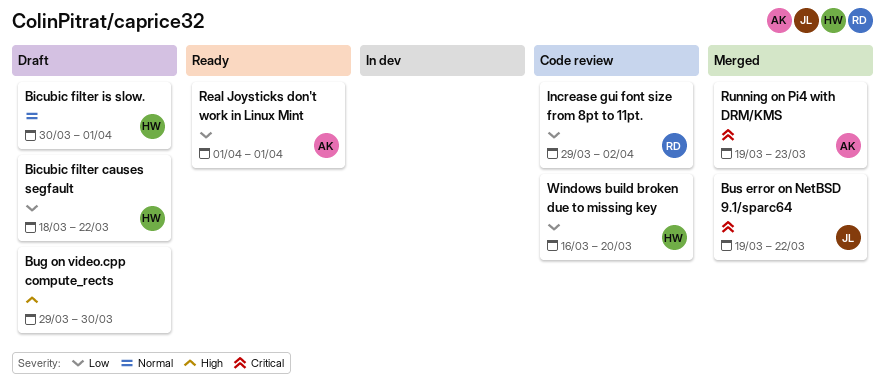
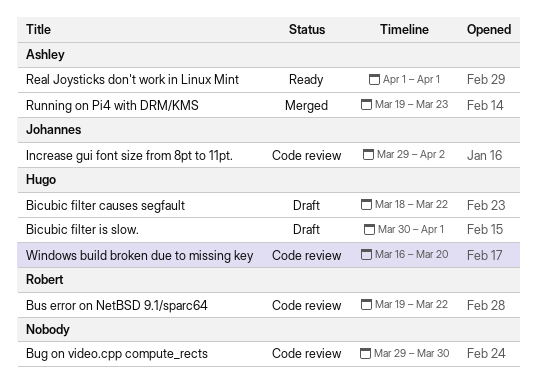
Bug on video.cpp compute_rects, status: Draft -> Code review
Bus error on NetBSD 9.1/sparc64, status: Merged -> Code review
Bus error on NetBSD 9.1/sparc64, owner: Johannes -> Robert
Increase gui font size from 8pt to 11pt., owner: Robert -> Johannes

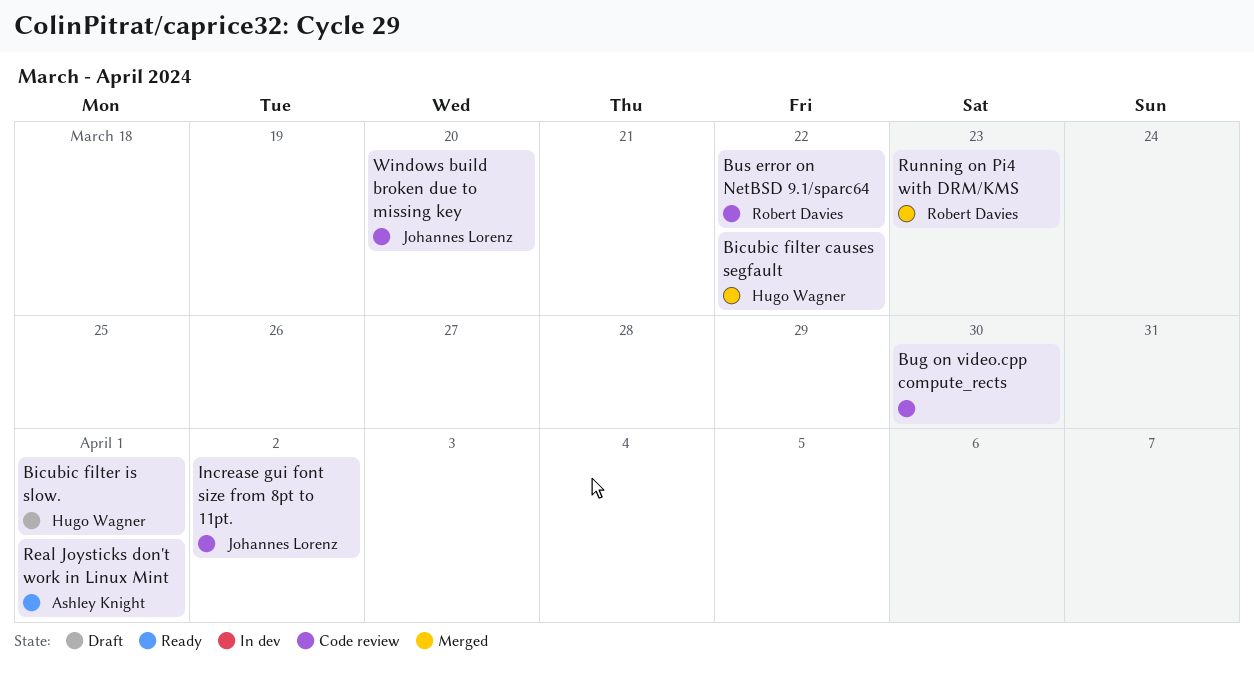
Bicubic filter causes segfault, status: Draft -> Merged
Running on Pi4 with DRM/KMS, owner: Ashley Knight -> Robert Davies
Windows build broken due to missing key, owner: Hugo Wagner -> Johannes Lorenz

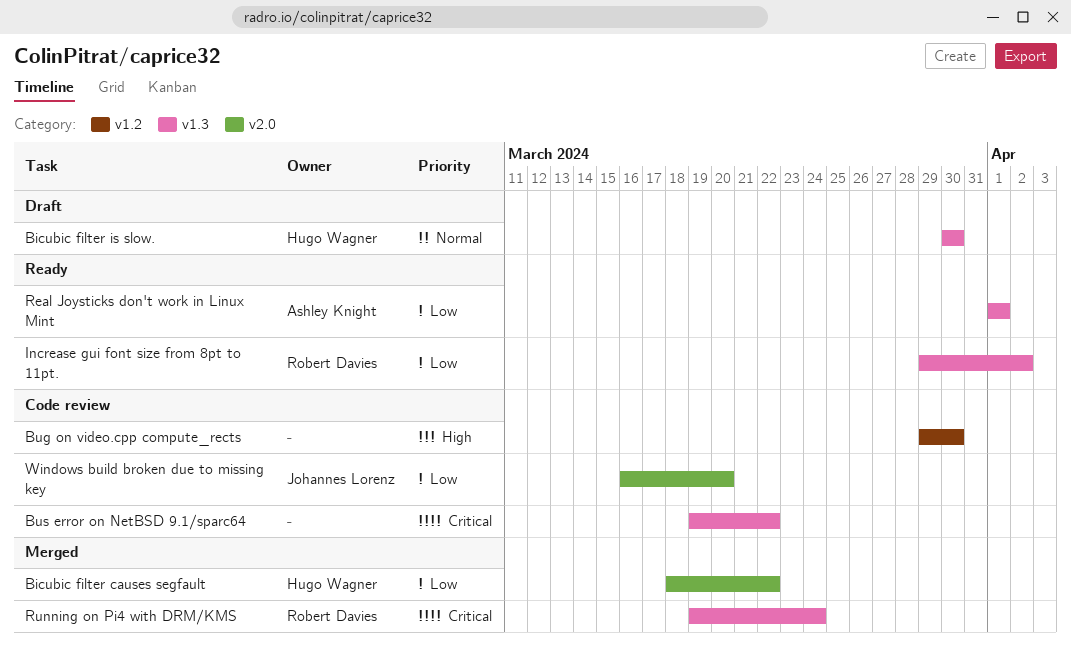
Bicubic filter is slow., due: Apr 1 -> Mar 30
Bus error on NetBSD 9.1/sparc64, owner: Robert Davies -> none
Increase gui font size from 8pt to 11pt., status: Code review -> Ready
Increase gui font size from 8pt to 11pt., owner: Johannes Lorenz -> Robert Davies
Running on Pi4 with DRM/KMS, due: Mar 23 -> Mar 24

